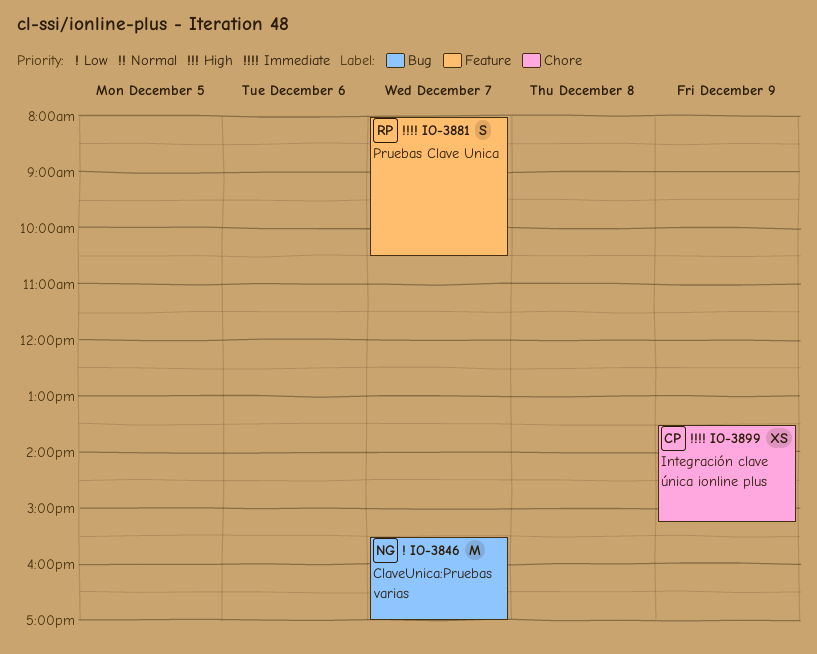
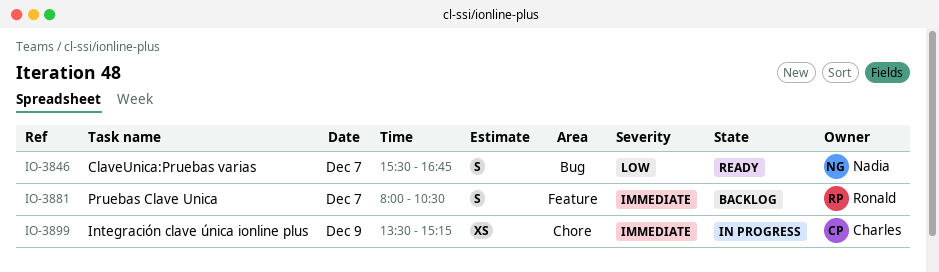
IO-3846, estimate: M -> S
IO-3846, ends: 17:00 -> 16:45

